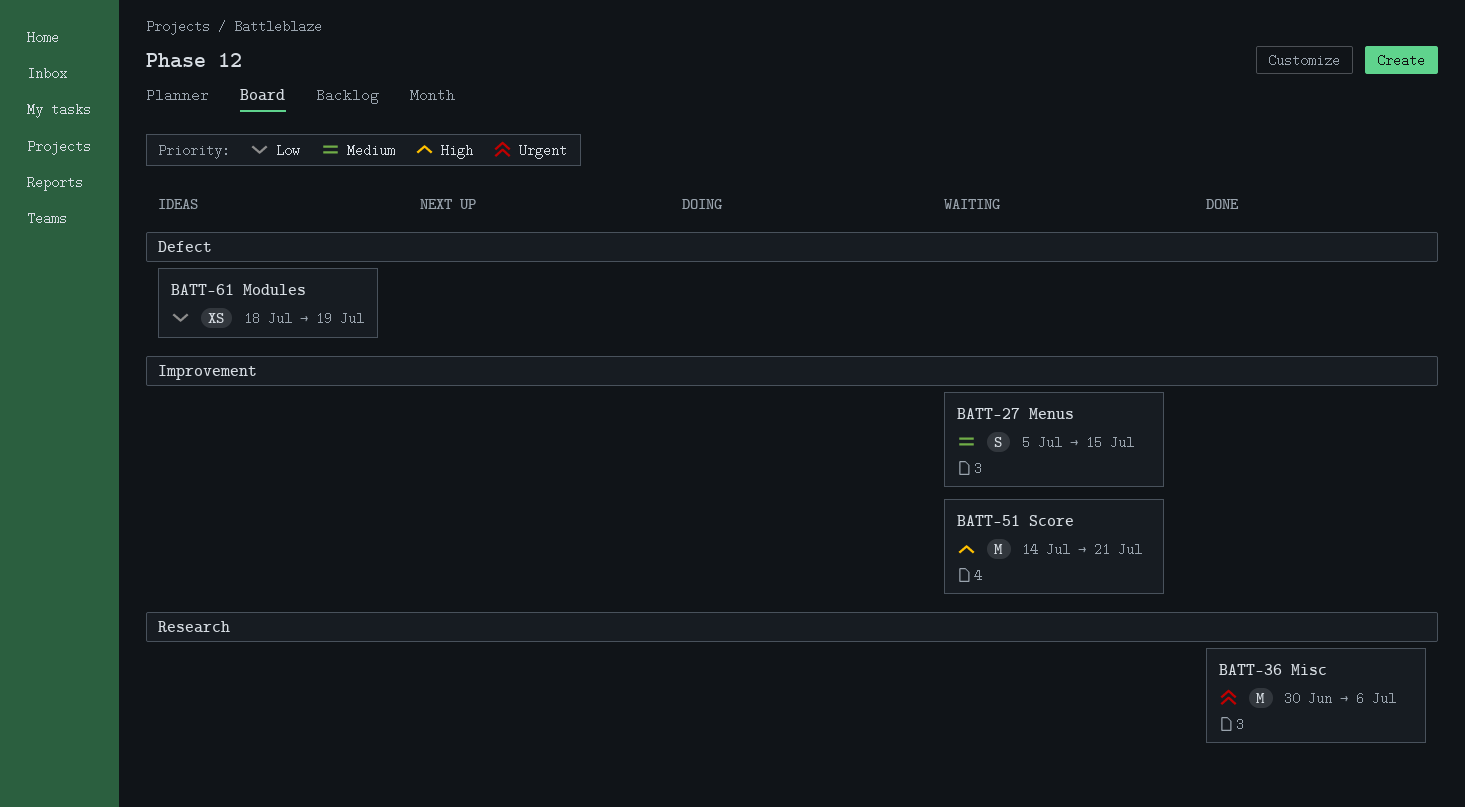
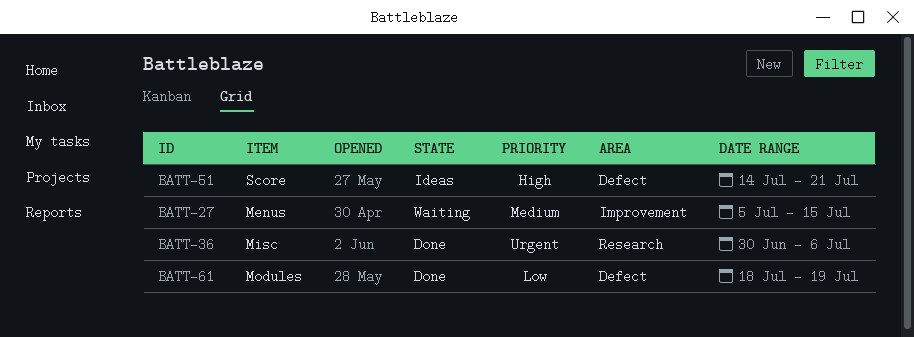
BATT-51, status: Waiting -> Ideas
BATT-51, label: Improvement -> Defect
BATT-61, status: Ideas -> Done

